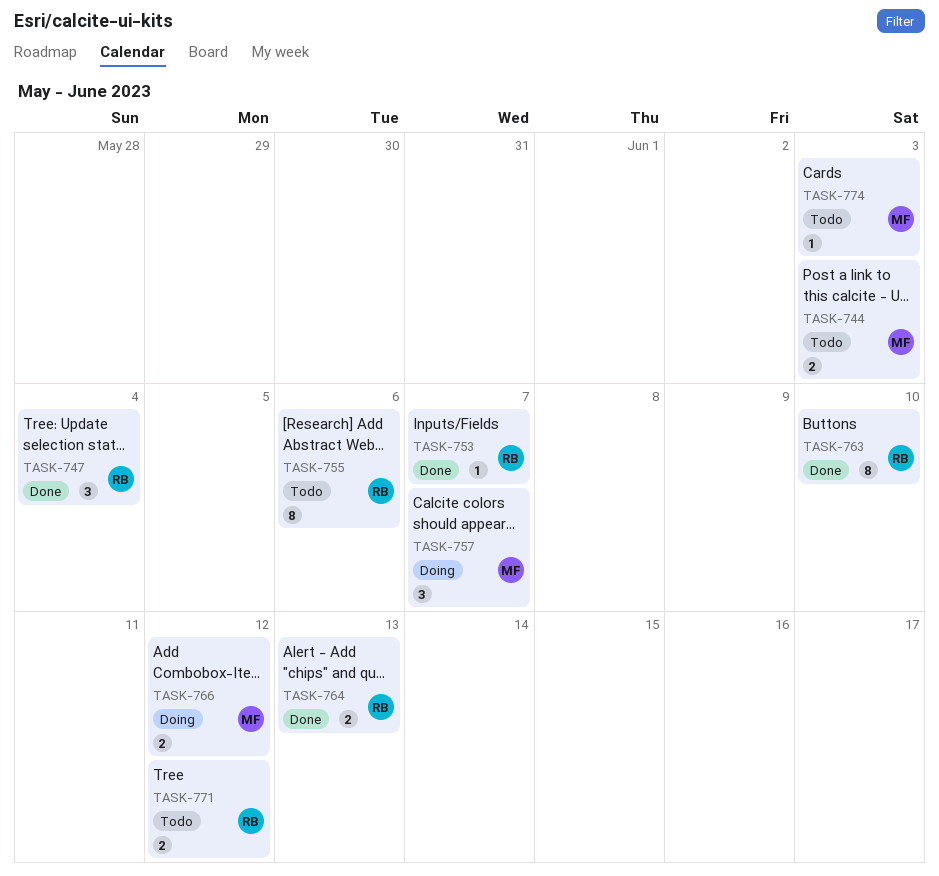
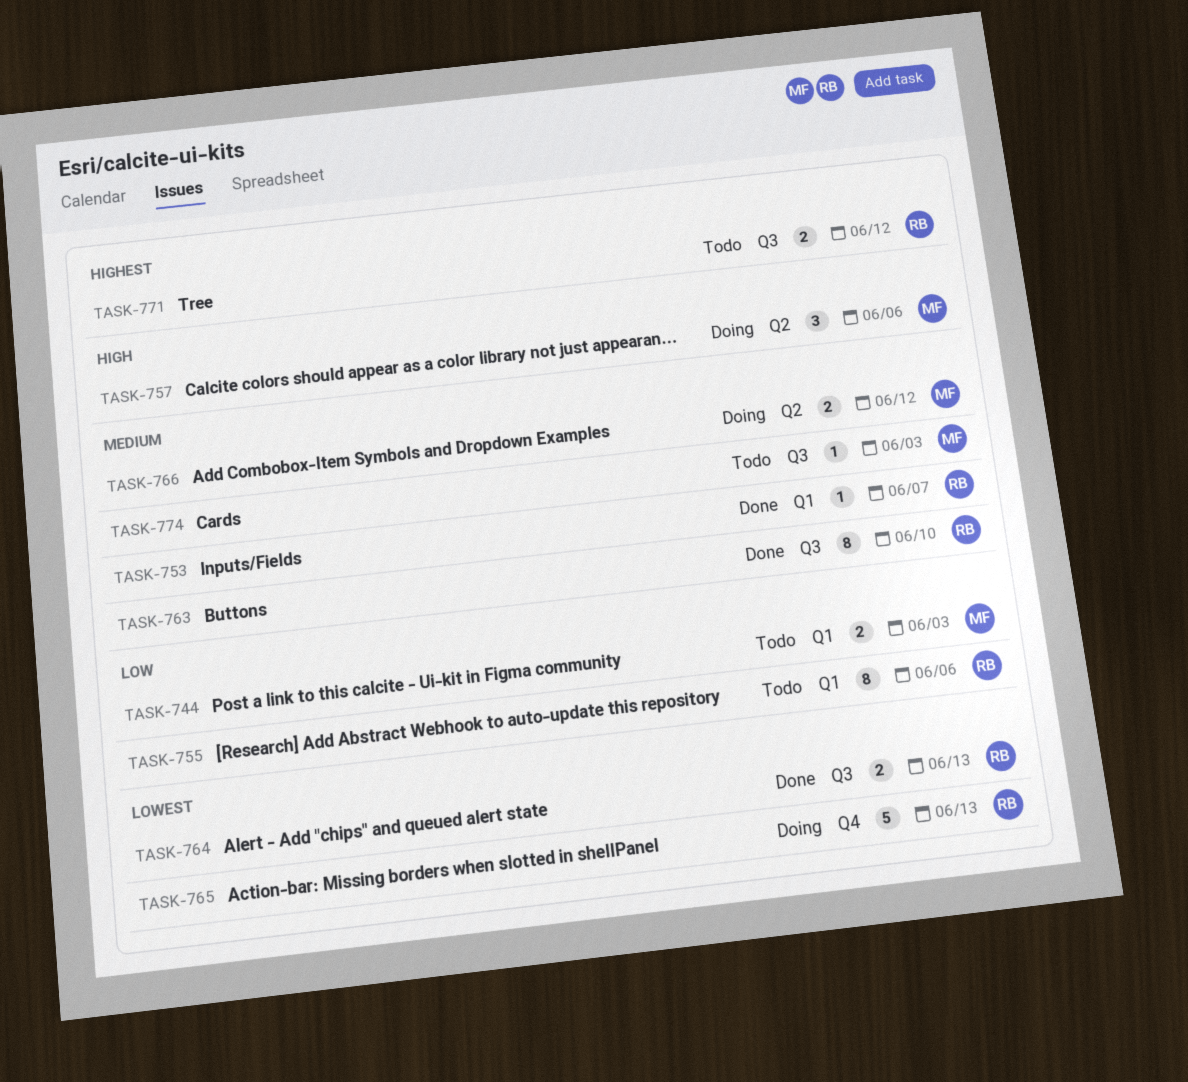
TASK-747: present -> none
TASK-757, due: Jun 7 -> Jun 6
TASK-765: none -> present

